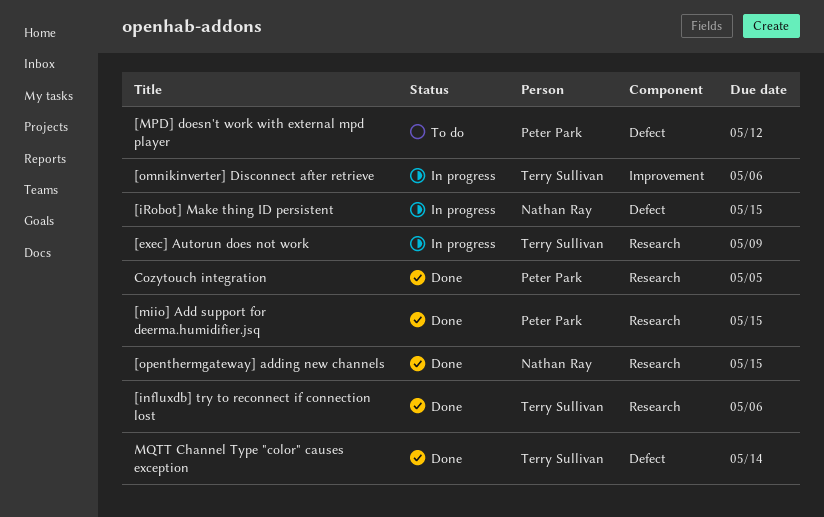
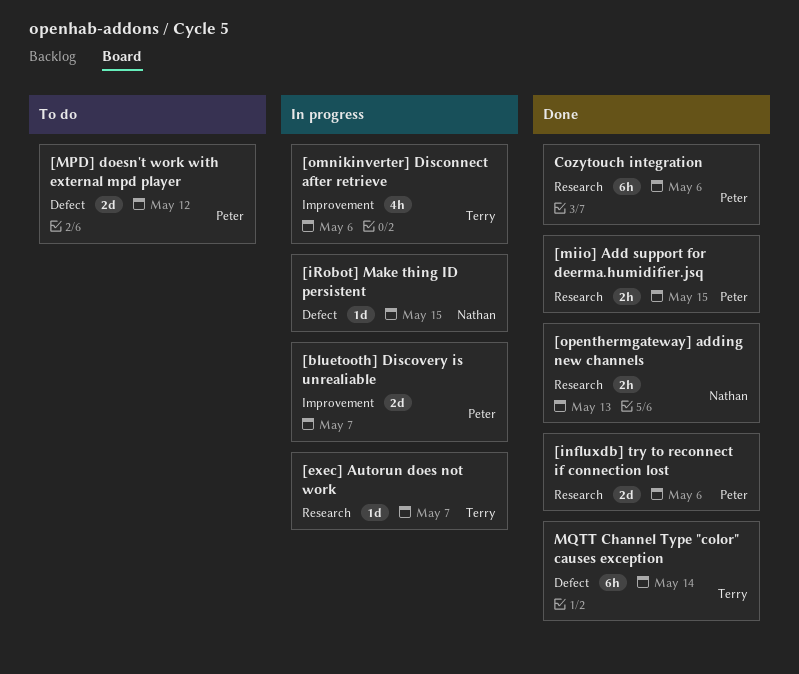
[bluetooth] Discovery is unrealiable: none -> present
[exec] Autorun does not work, due: May 9 -> May 7
[influxdb] try to reconnect if connection lost, owner: Terry Sullivan -> Peter Park
[openthermgateway] adding new channels, due: May 15 -> May 13
Cozytouch integration, due: May 5 -> May 6

